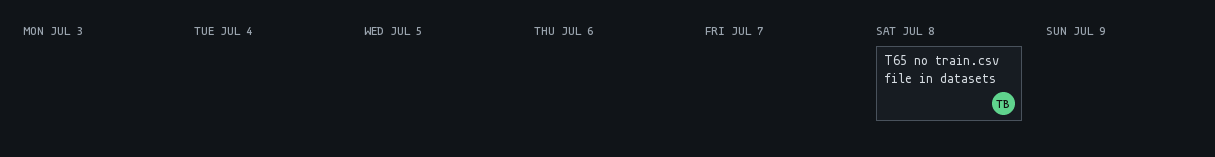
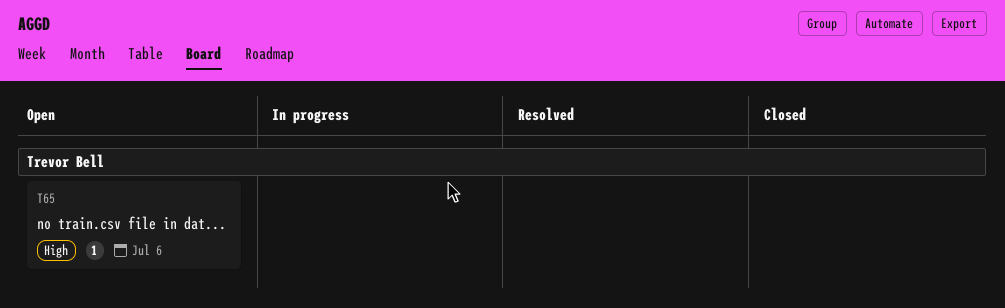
T65, due: Jul 8 -> Jul 6

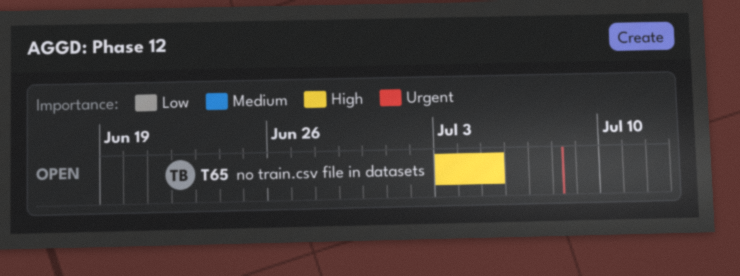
T65, due: Jul 6 -> Jul 5

